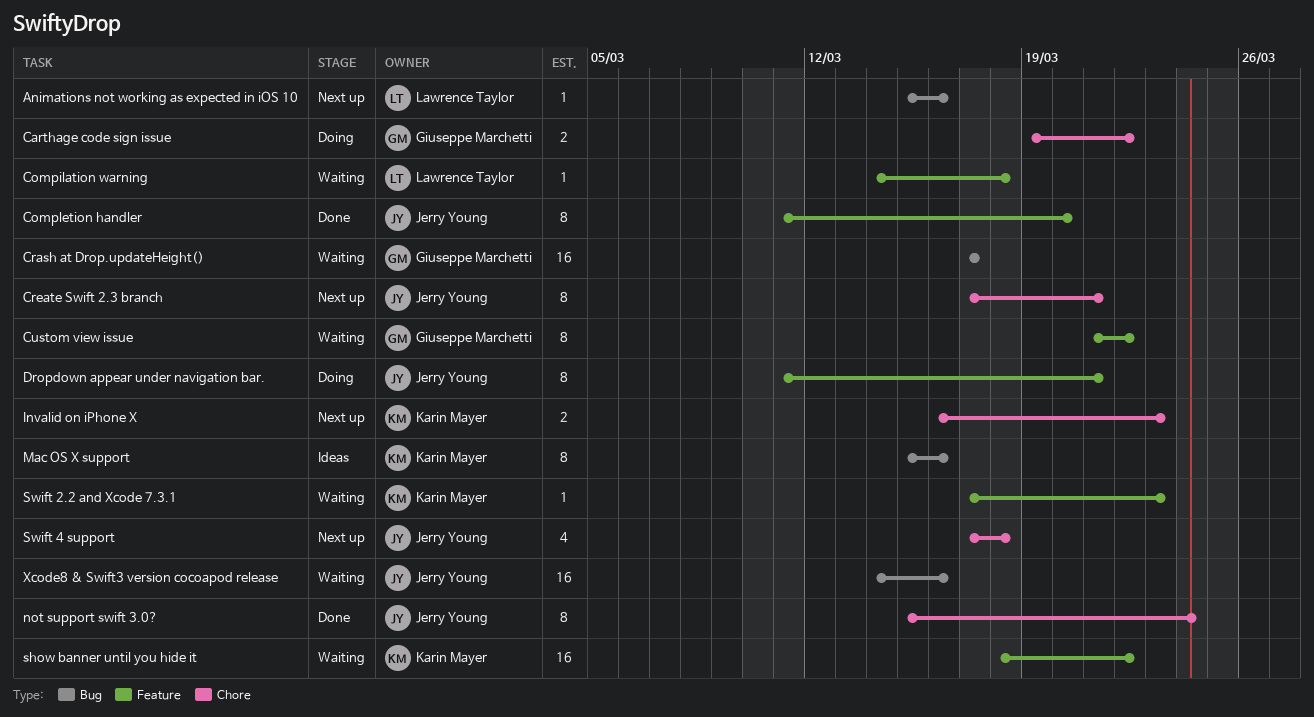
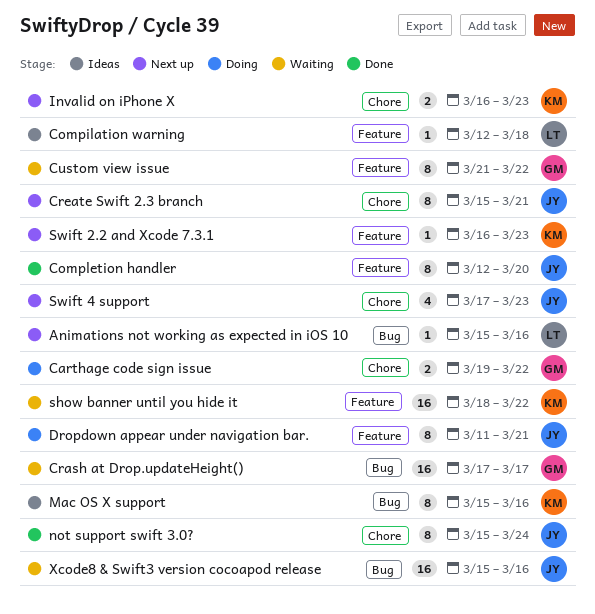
Compilation warning, status: Waiting -> Ideas
Compilation warning, start: Mar 14 -> Mar 12
Completion handler, start: Mar 11 -> Mar 12
Create Swift 2.3 branch, start: Mar 17 -> Mar 15
Swift 2.2 and Xcode 7.3.1, status: Waiting -> Next up
Swift 2.2 and Xcode 7.3.1, start: Mar 17 -> Mar 16
Swift 4 support, due: Mar 18 -> Mar 23
Xcode8 & Swift3 version cocoapod release, start: Mar 14 -> Mar 15

